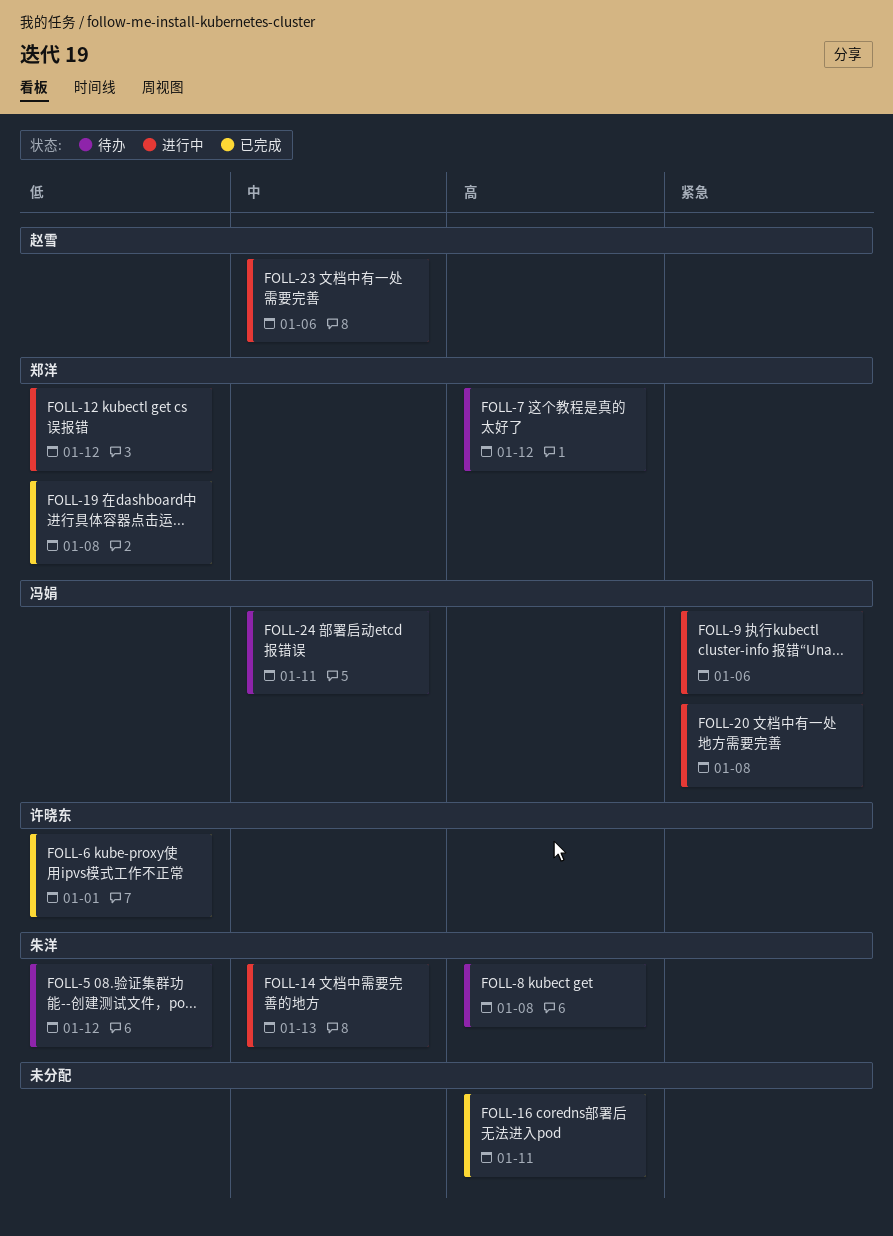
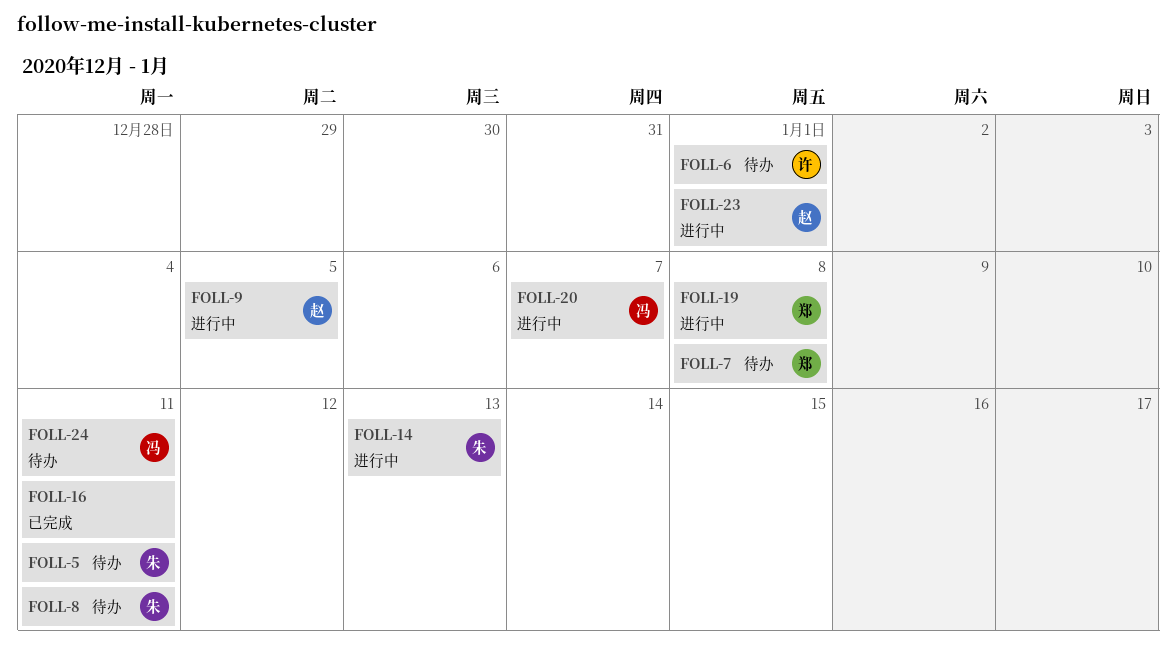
FOLL-5, due: Jan 12 -> Jan 11
FOLL-6, status: 已完成 -> 待办
FOLL-7, due: Jan 12 -> Jan 8
FOLL-8, due: Jan 8 -> Jan 11
FOLL-9, owner: 冯娟 -> 赵雪
FOLL-9, due: Jan 6 -> Jan 5
FOLL-12: present -> none
FOLL-19, status: 已完成 -> 进行中
FOLL-20, due: Jan 8 -> Jan 7
FOLL-23, due: Jan 6 -> Jan 1

